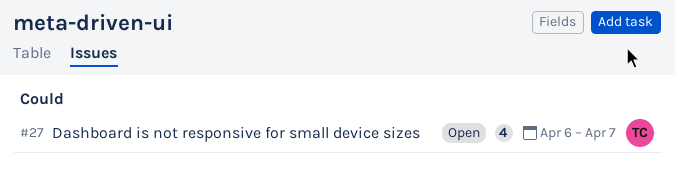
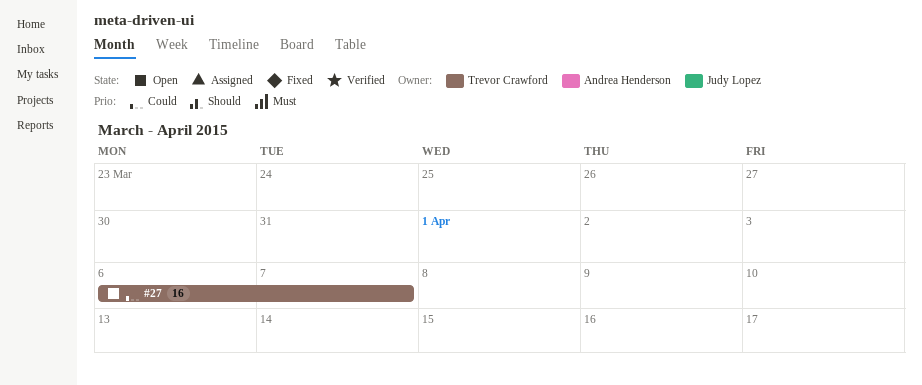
#27, estimate: 4 -> 16

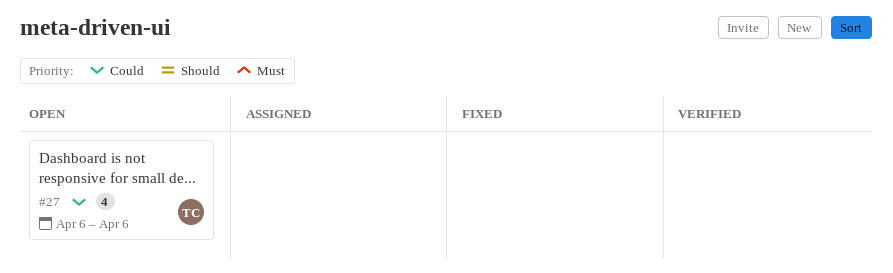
#27, estimate: 16 -> 4
#27, due: Apr 7 -> Apr 6

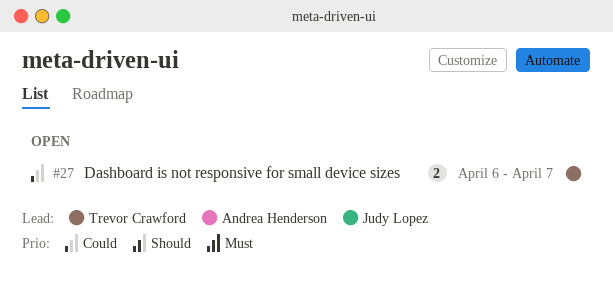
#27, estimate: 4 -> 2
#27, due: Apr 6 -> Apr 7

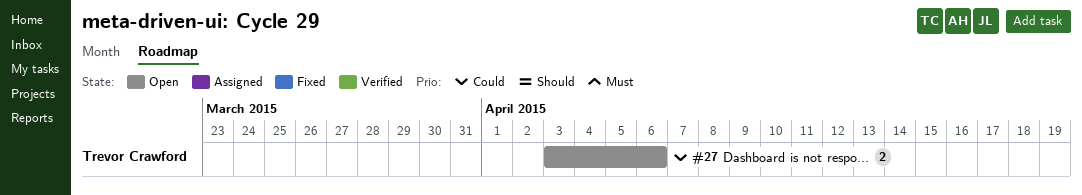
#27, start: Apr 6 -> Apr 3
#27, due: Apr 7 -> Apr 6

